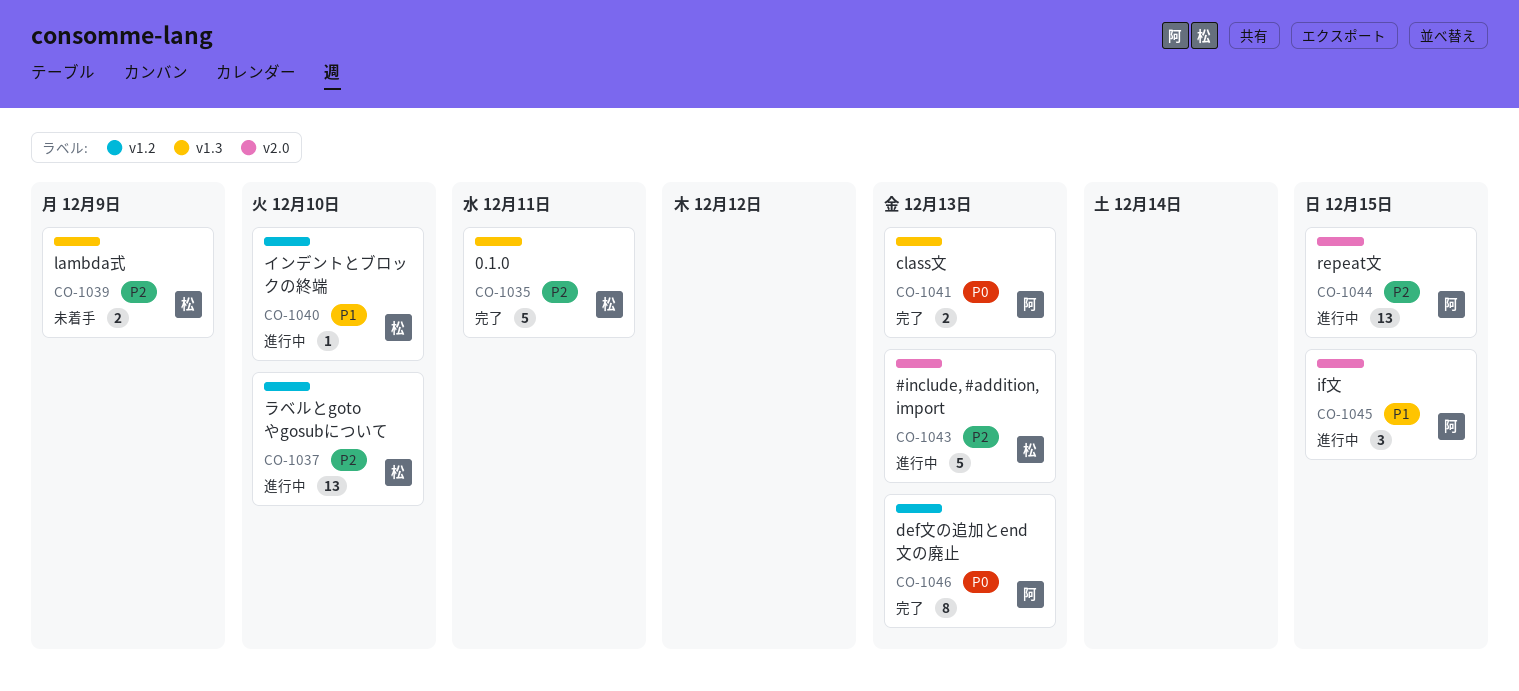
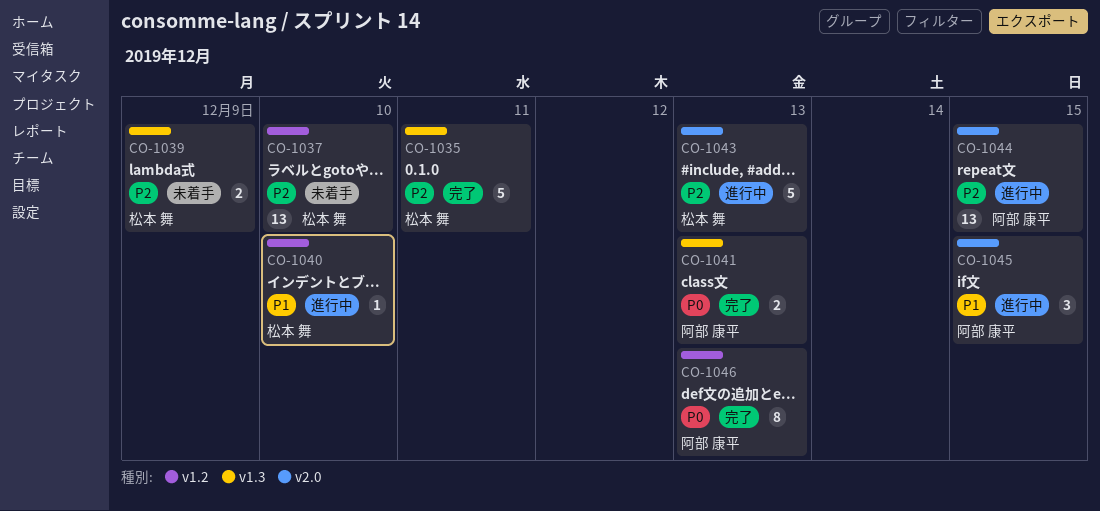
CO-1037, status: 進行中 -> 未着手

